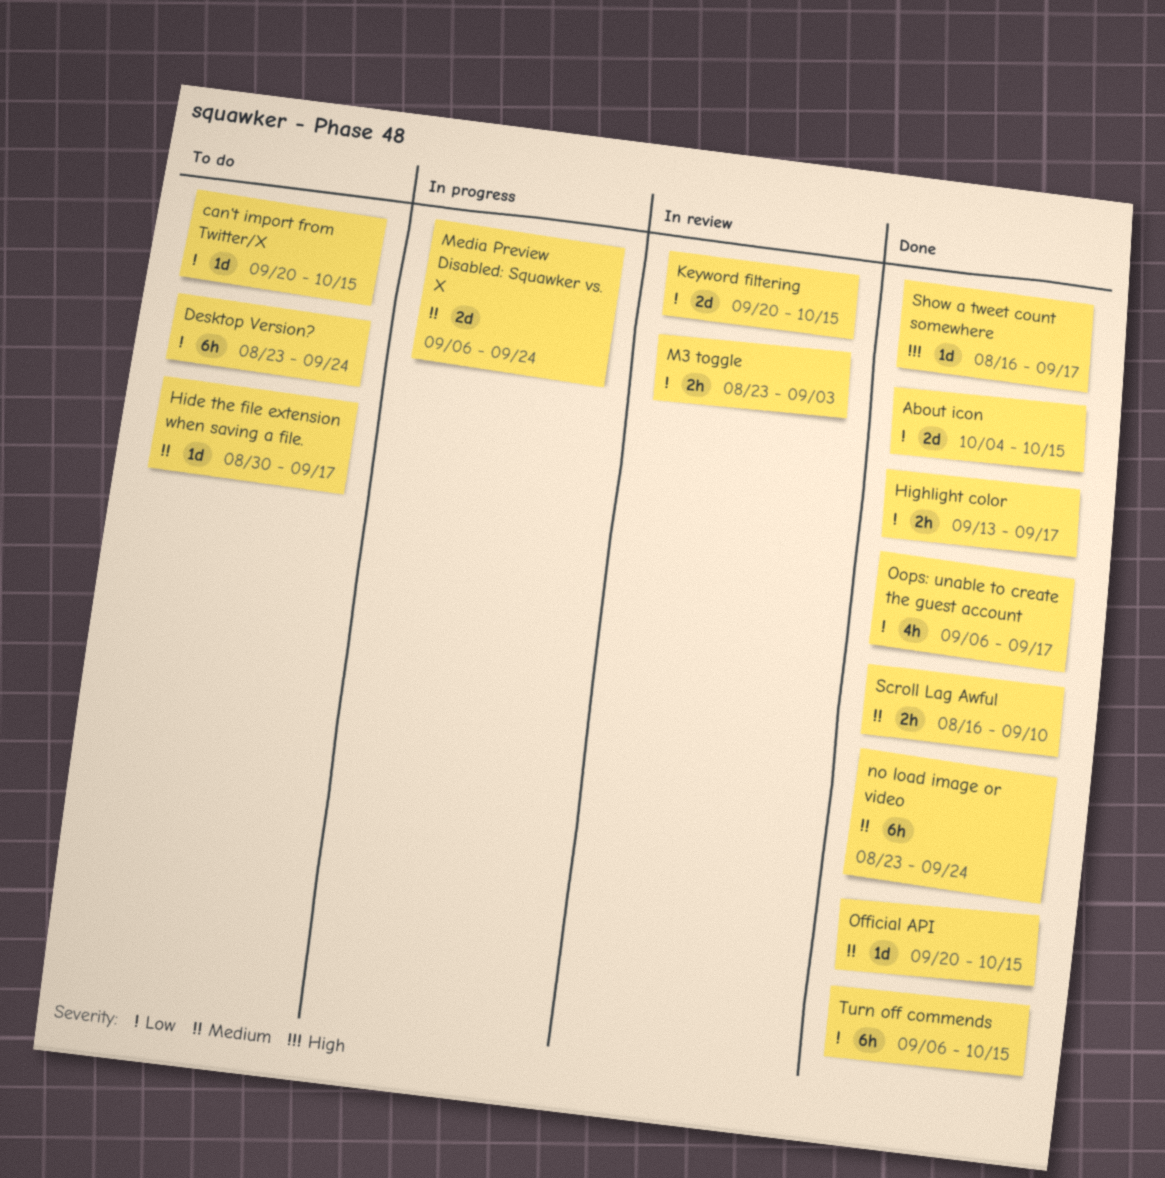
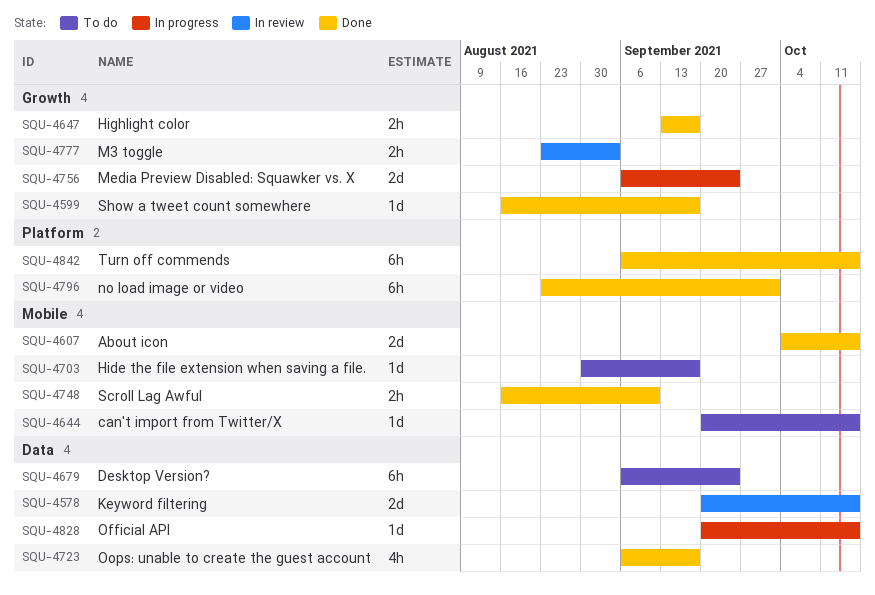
Desktop Version?, start: Aug 23 -> Sep 6
no load image or video, due: Sep 24 -> Oct 1
Official API, status: Done -> In progress

